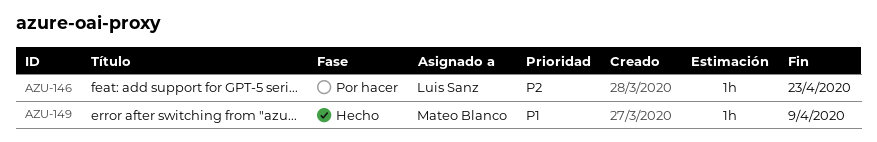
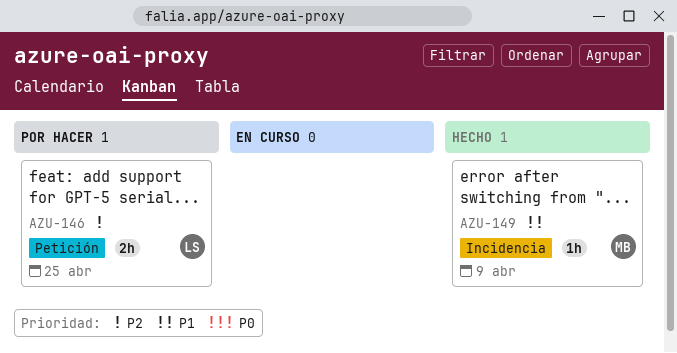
AZU-146, estimate: 1h -> 2h
AZU-146, due: Apr 23 -> Apr 25

